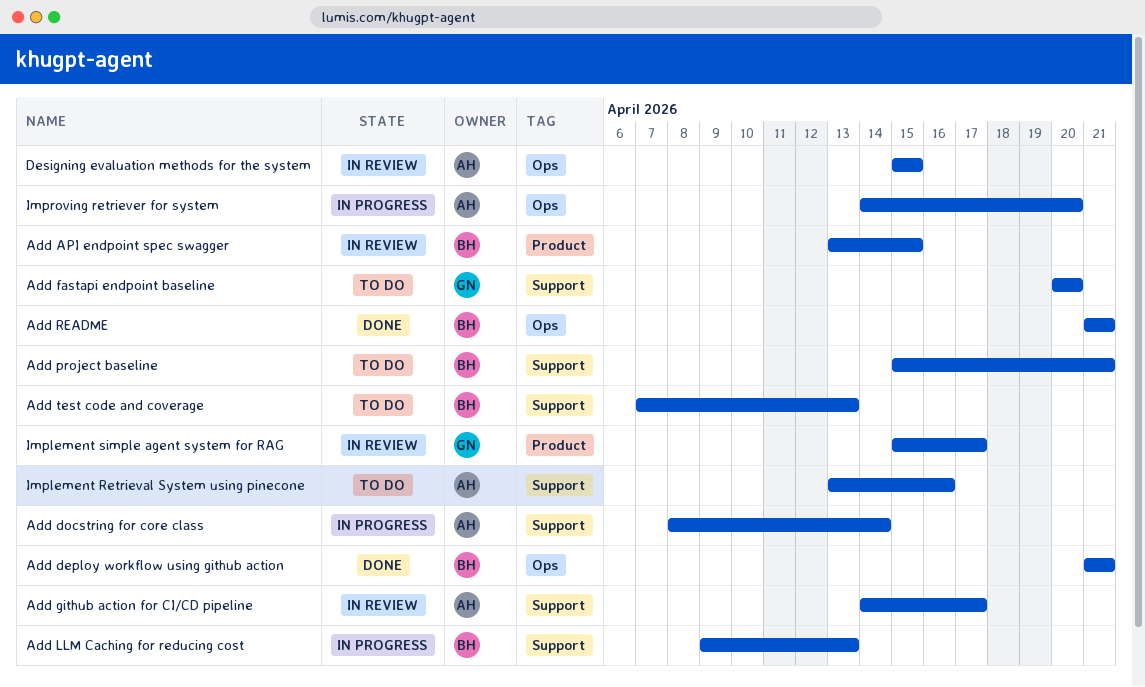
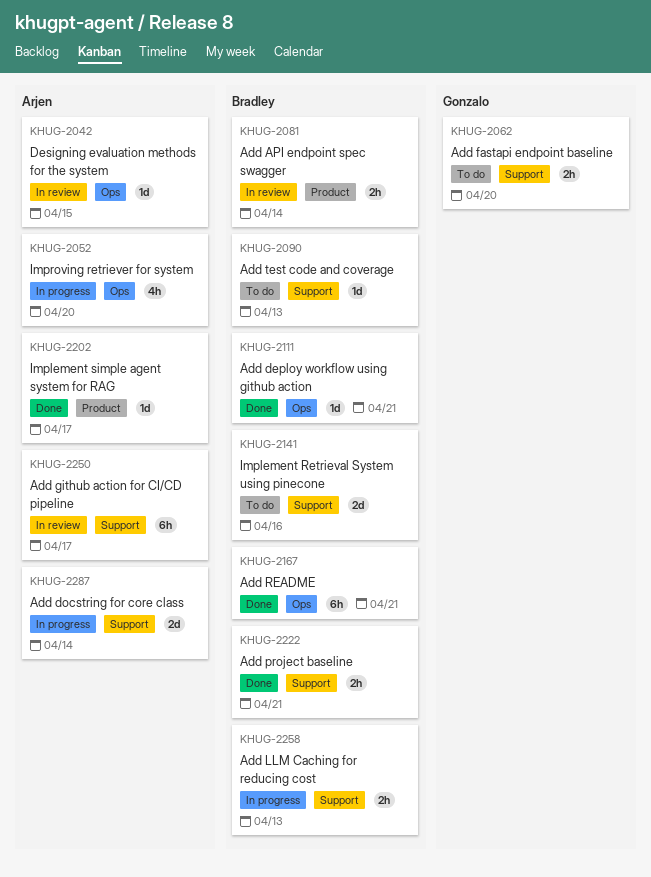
Add API endpoint spec swagger, due: Apr 15 -> Apr 14
Add project baseline, status: To do -> Done
Implement Retrieval System using pinecone, owner: Arjen -> Bradley
Implement simple agent system for RAG, status: In review -> Done
Implement simple agent system for RAG, owner: Gonzalo -> Arjen

